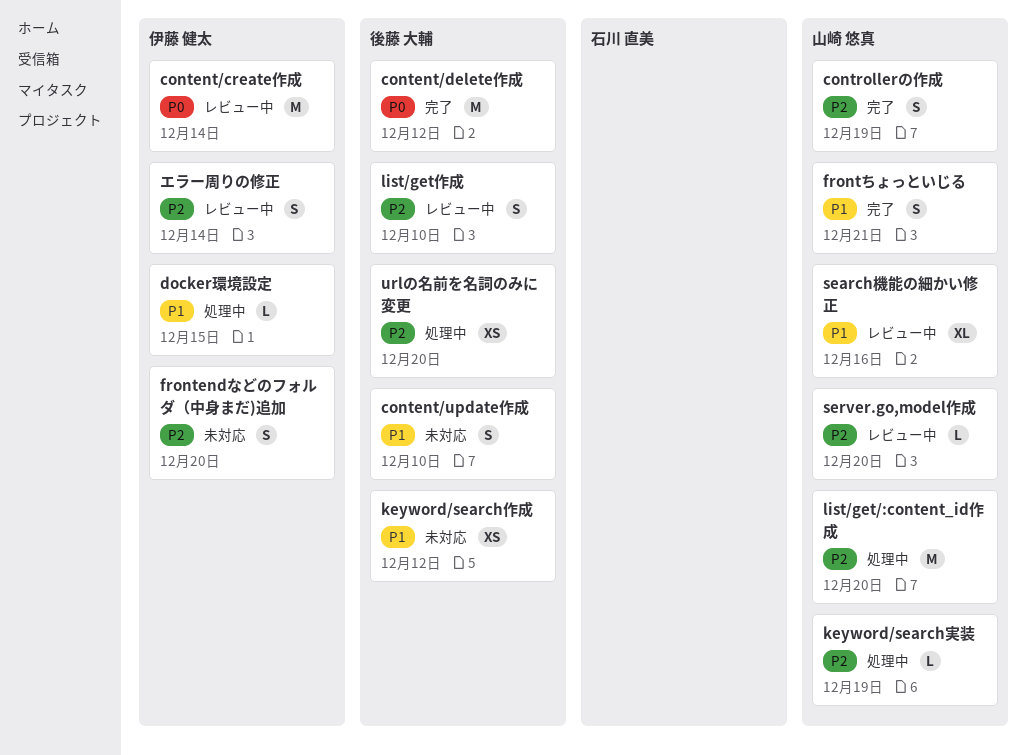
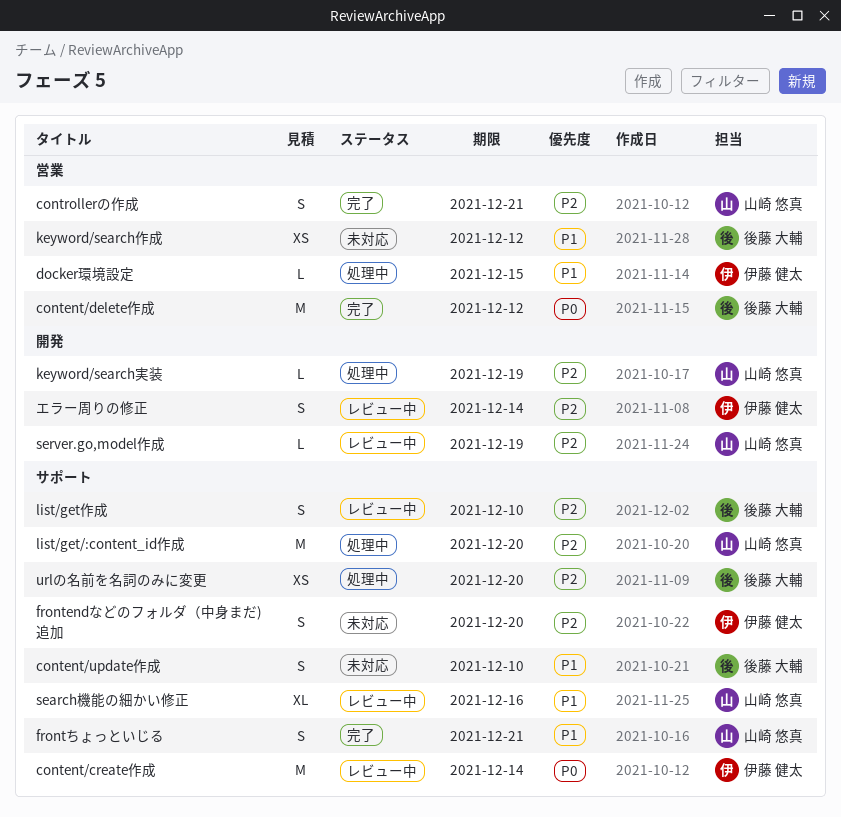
controllerの作成, due: Dec 19 -> Dec 21
server.go,model作成, due: Dec 20 -> Dec 19

